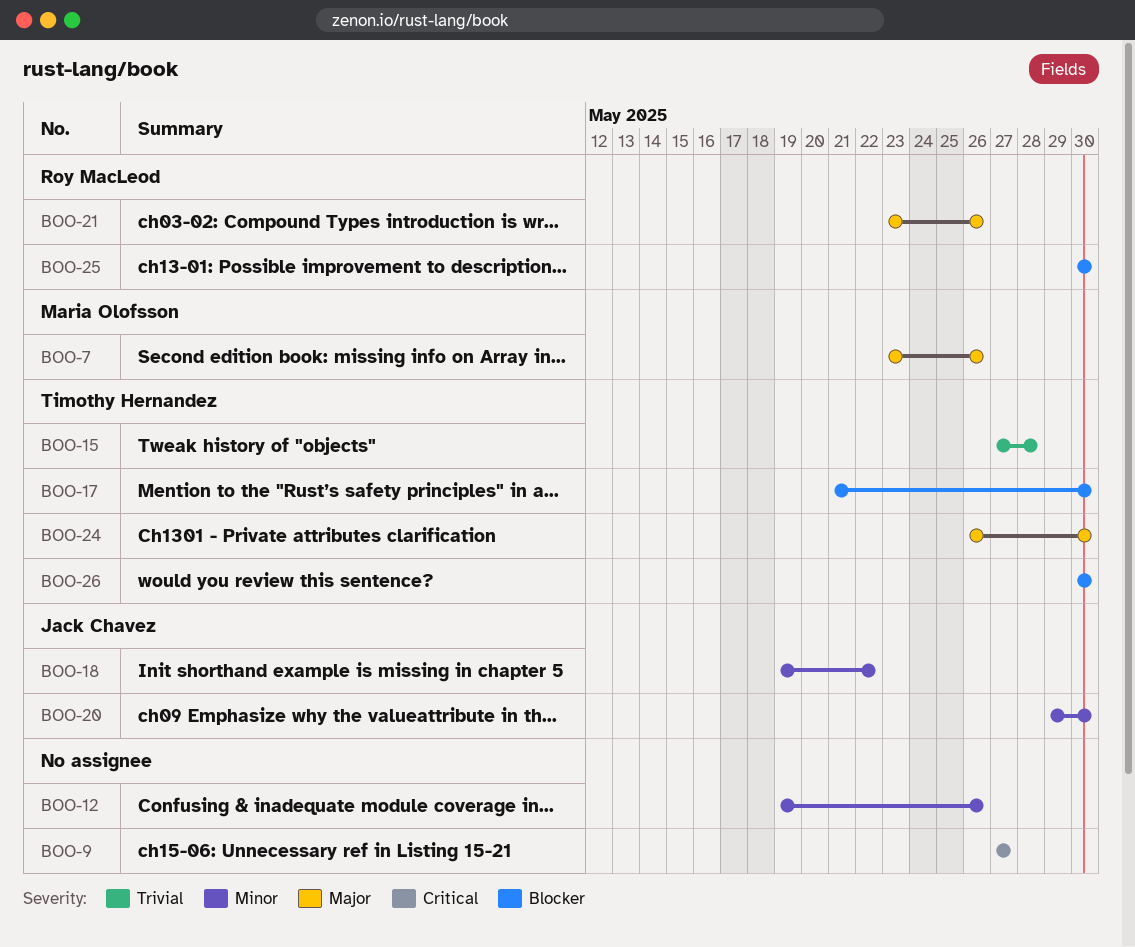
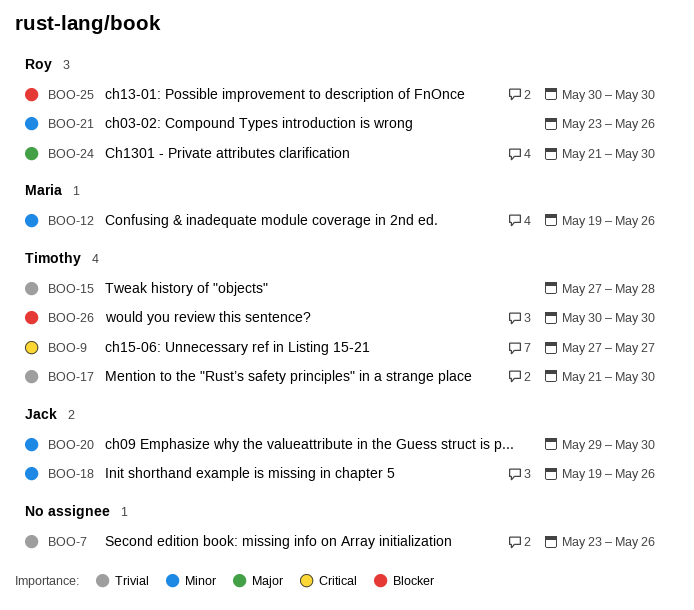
BOO-7, owner: Maria Olofsson -> none
BOO-7, priority: Major -> Trivial
BOO-9, owner: none -> Timothy Hernandez
BOO-12, owner: none -> Maria Olofsson
BOO-17, priority: Blocker -> Trivial
BOO-18, due: May 22 -> May 26
BOO-21, priority: Major -> Minor
BOO-24, owner: Timothy Hernandez -> Roy MacLeod
BOO-24, start: May 26 -> May 21

